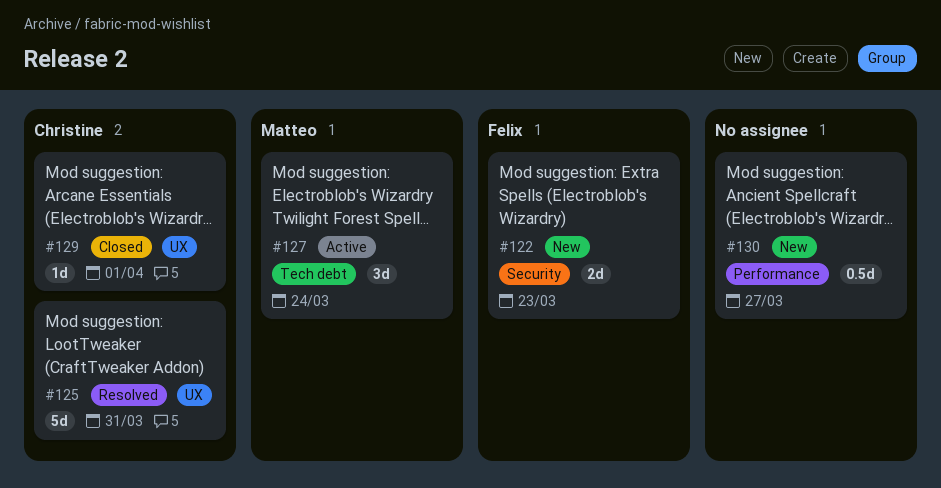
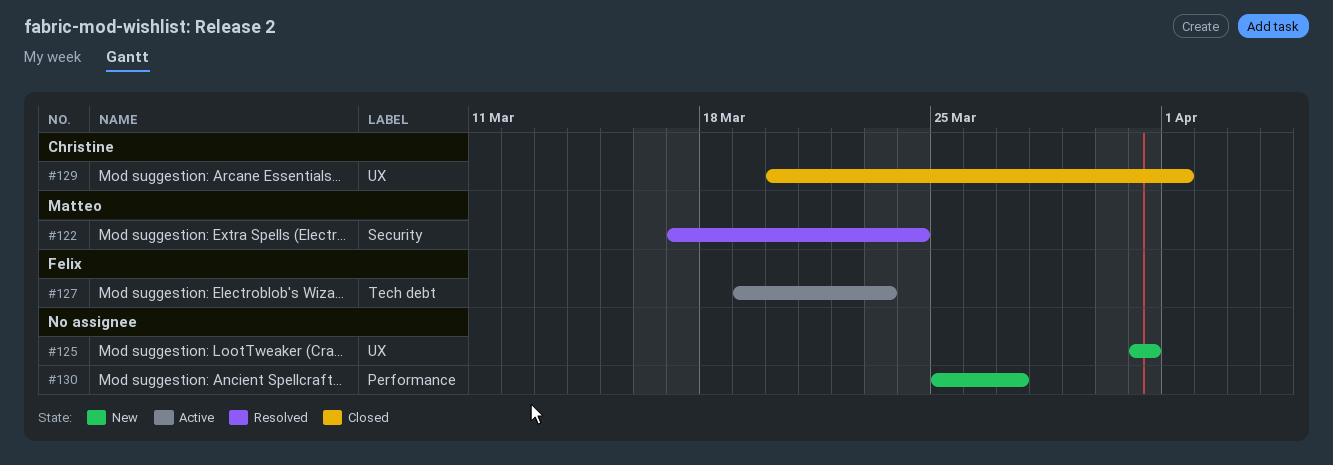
#122, status: New -> Resolved
#122, owner: Felix -> Matteo
#122, due: Mar 23 -> Mar 24
#125, status: Resolved -> New
#125, owner: Christine -> none
#127, owner: Matteo -> Felix
#127, due: Mar 24 -> Mar 23

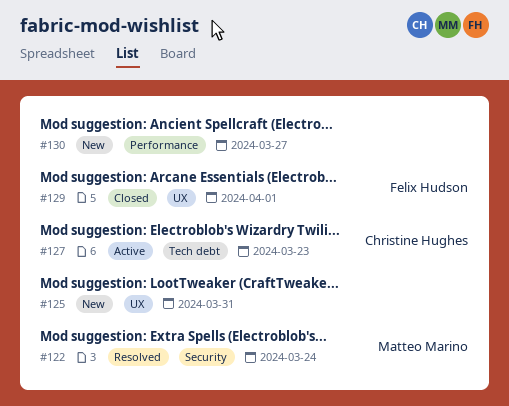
#127, owner: Felix Hudson -> Christine Hughes
#129, owner: Christine Hughes -> Felix Hudson

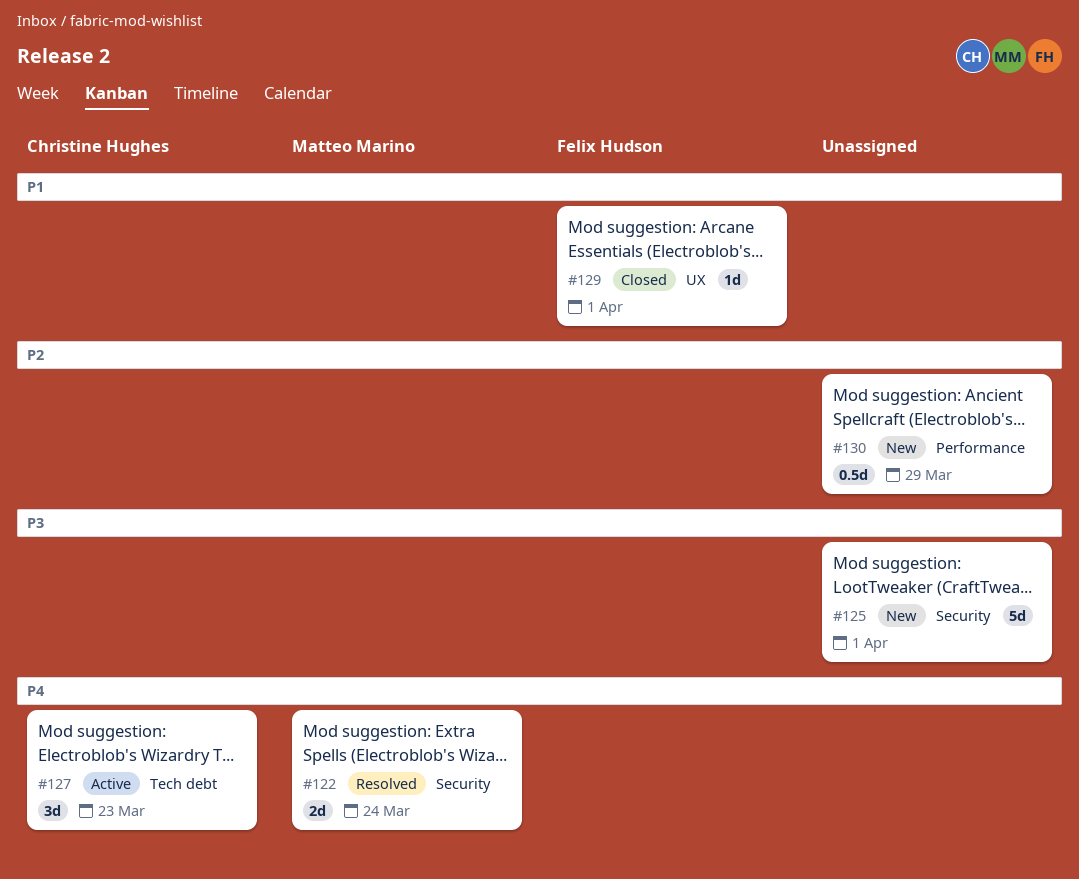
#125, label: UX -> Security
#125, due: Mar 31 -> Apr 1
#130, due: Mar 27 -> Mar 29

